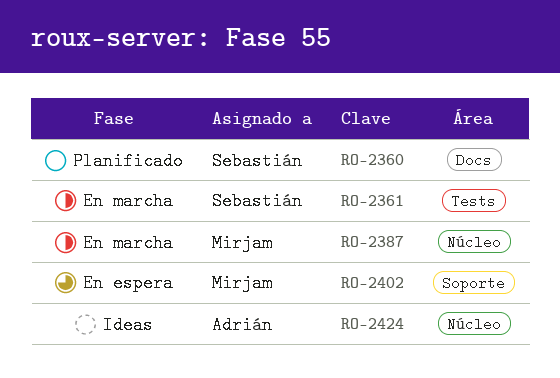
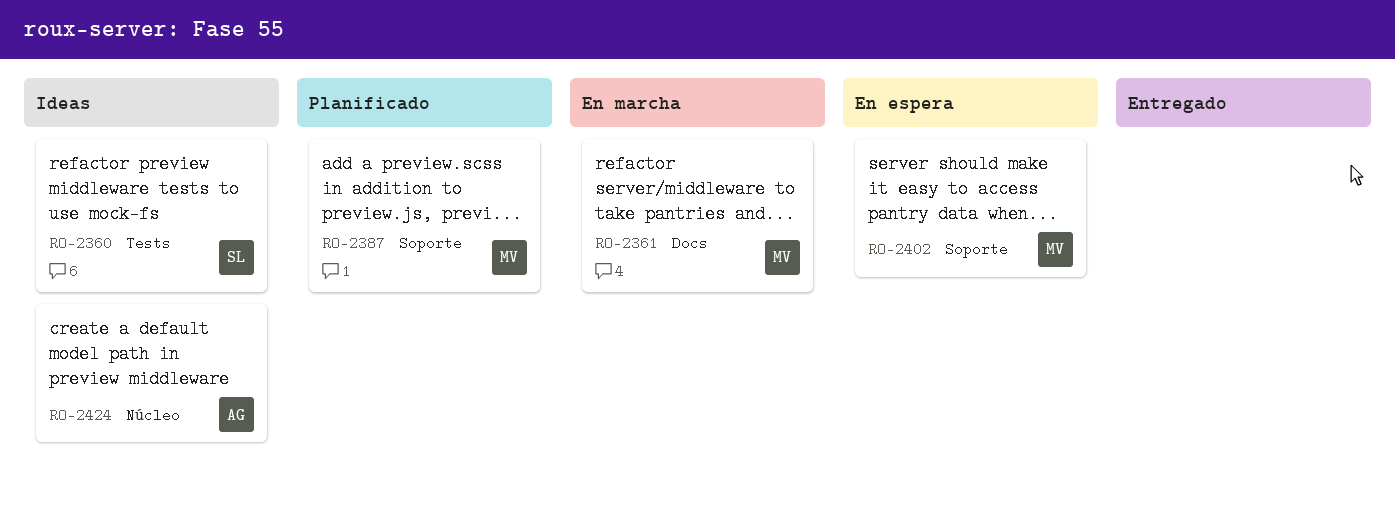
RO-2360, status: Planificado -> Ideas
RO-2360, label: Docs -> Tests
RO-2361, owner: Sebastián -> Mirjam
RO-2361, label: Tests -> Docs
RO-2387, status: En marcha -> Planificado
RO-2387, label: Núcleo -> Soporte

